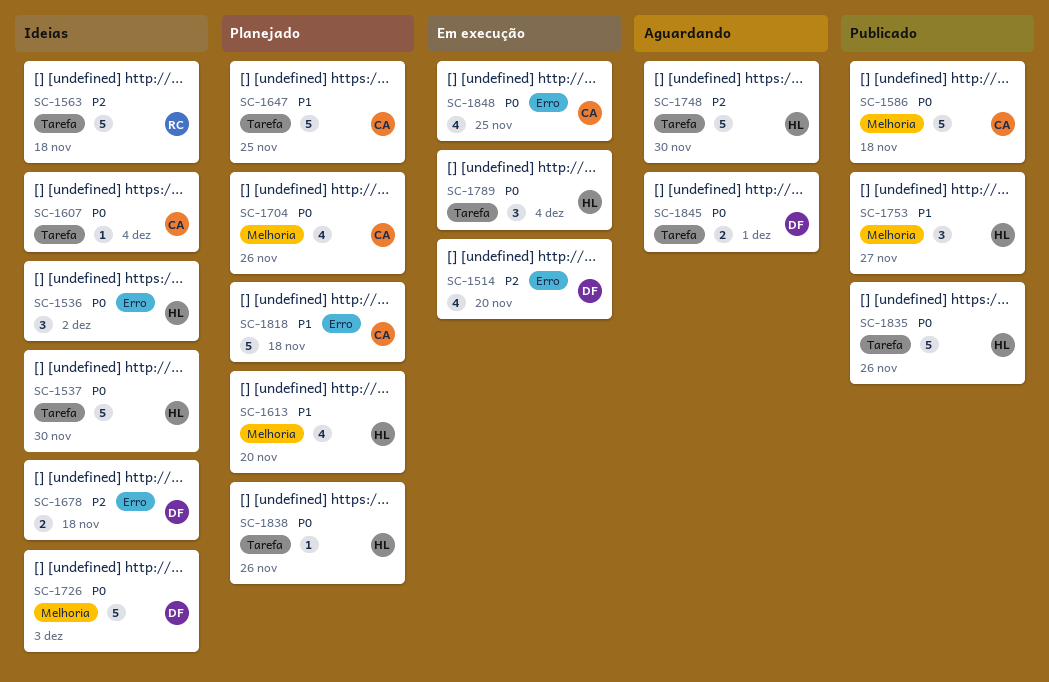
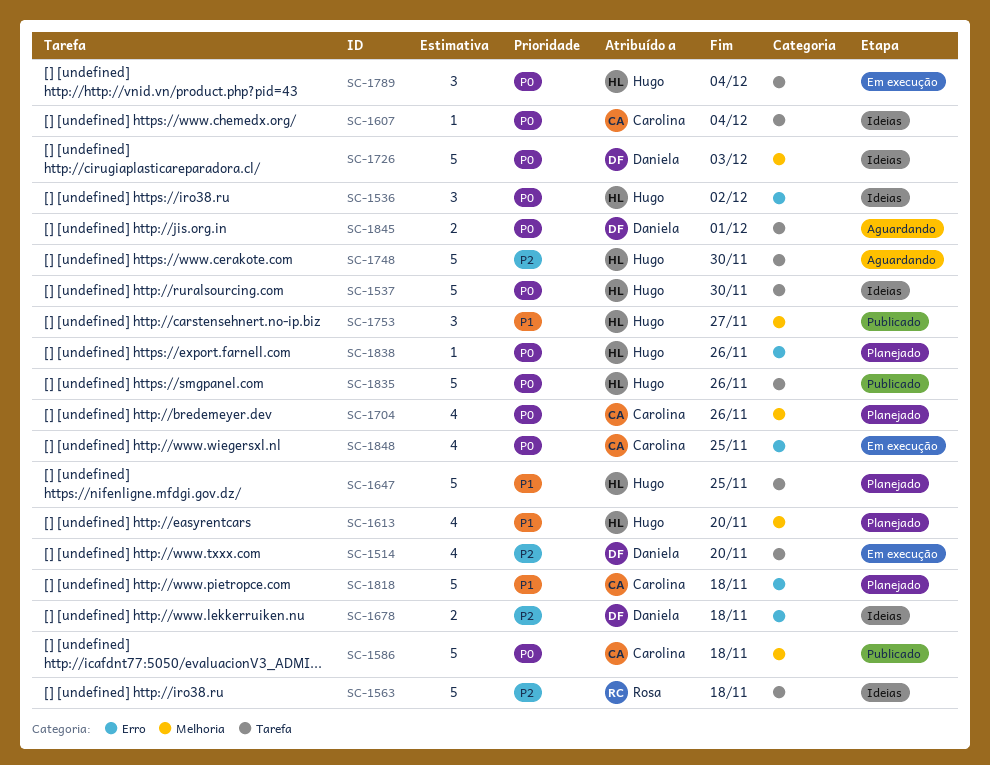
SC-1514, label: Erro -> Tarefa
SC-1647, owner: Carolina -> Hugo
SC-1838, label: Tarefa -> Erro

